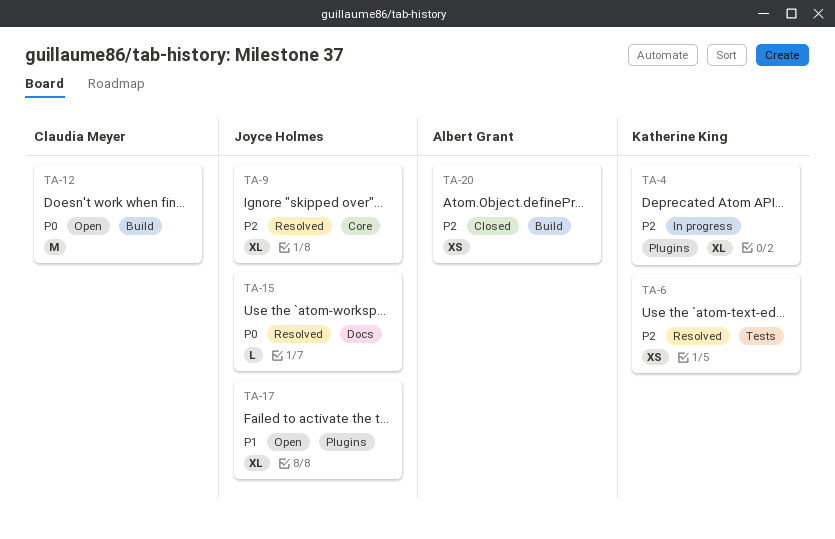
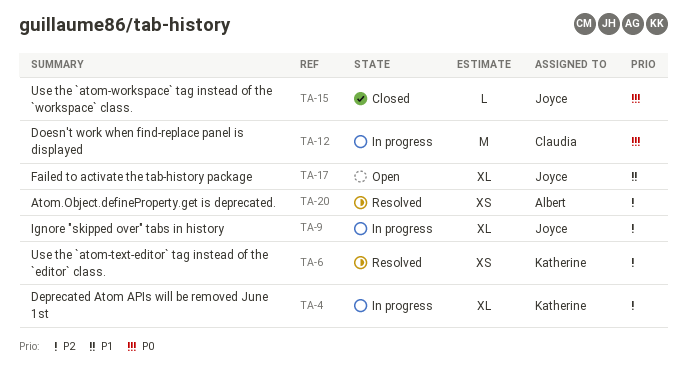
TA-9, status: Resolved -> In progress
TA-12, status: Open -> In progress
TA-15, status: Resolved -> Closed
TA-20, status: Closed -> Resolved

